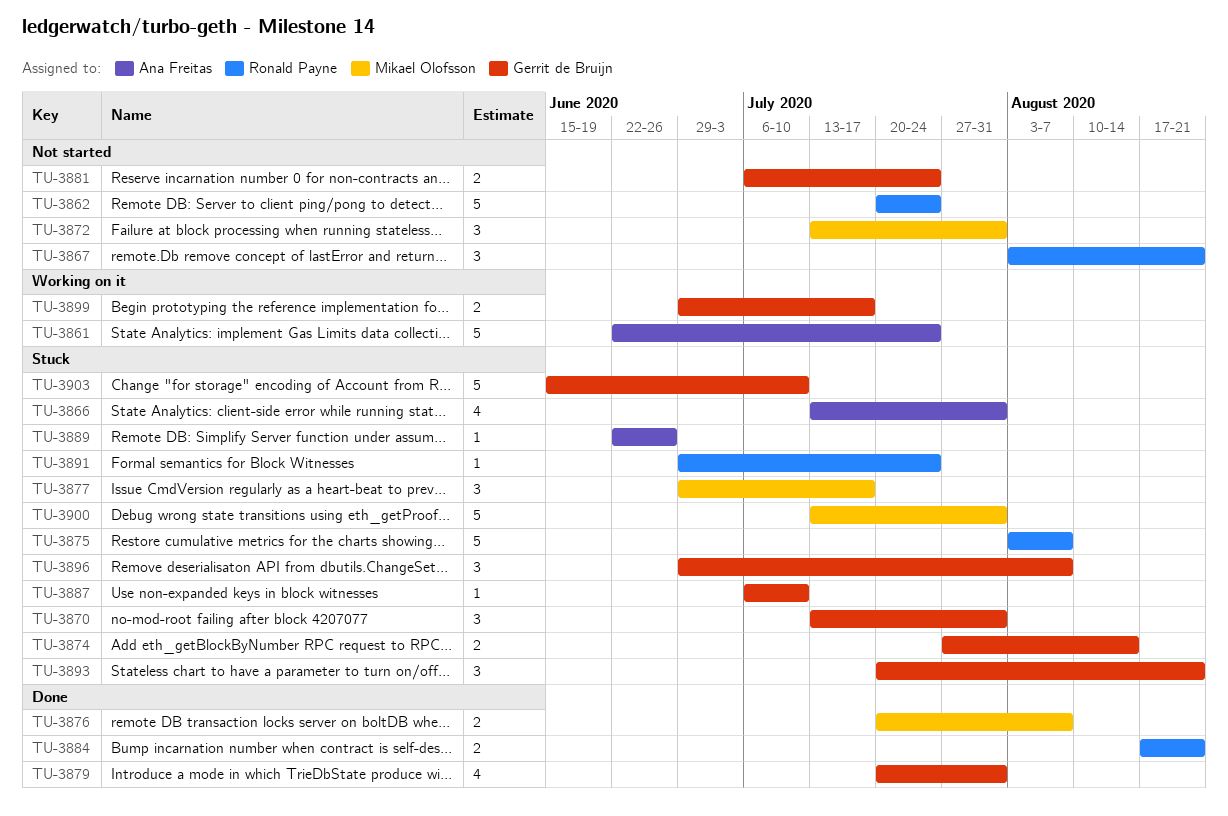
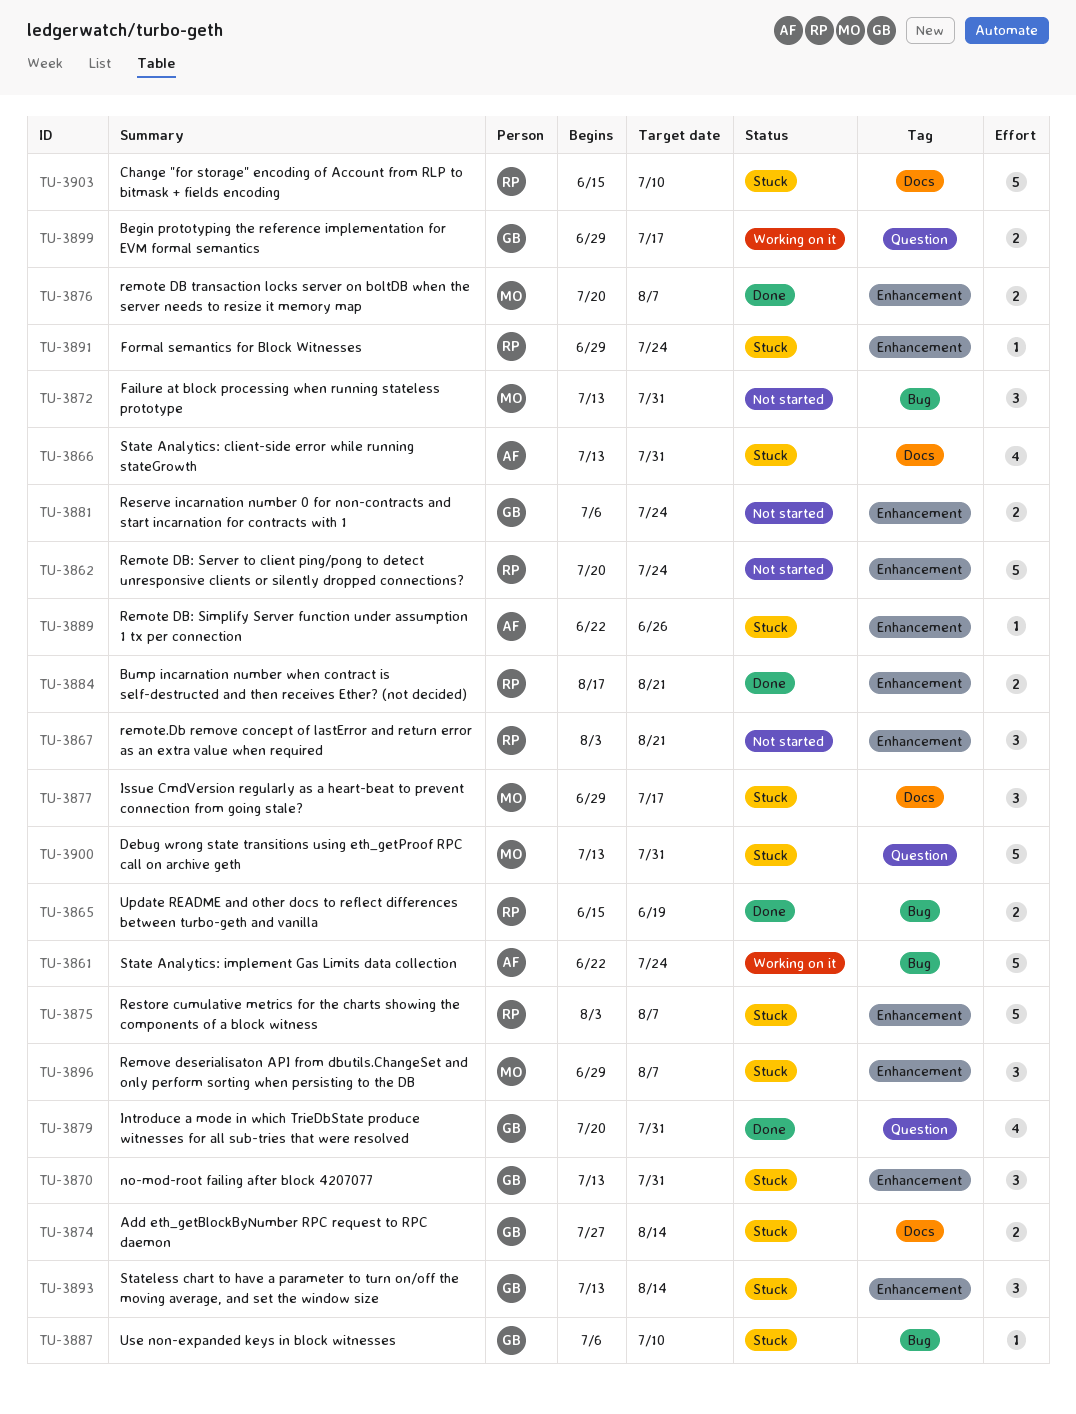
TU-3865: none -> present
TU-3893, start: Jul 20 -> Jul 13
TU-3893, due: Aug 21 -> Aug 14
TU-3896, owner: Gerrit de Bruijn -> Mikael Olofsson
TU-3903, owner: Gerrit de Bruijn -> Ronald Payne

